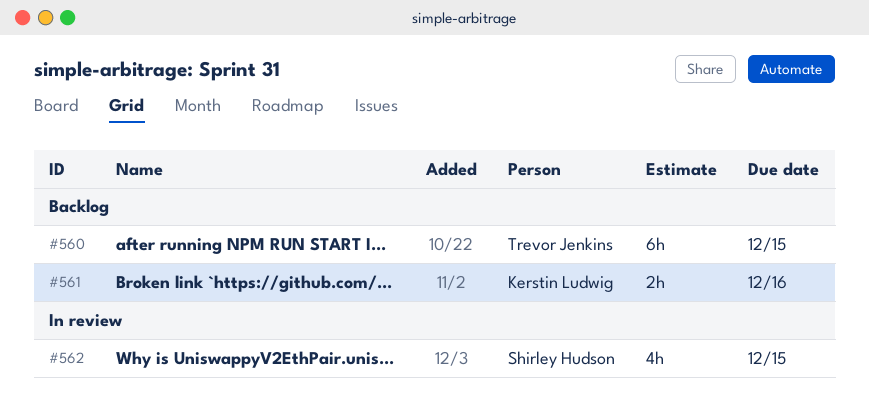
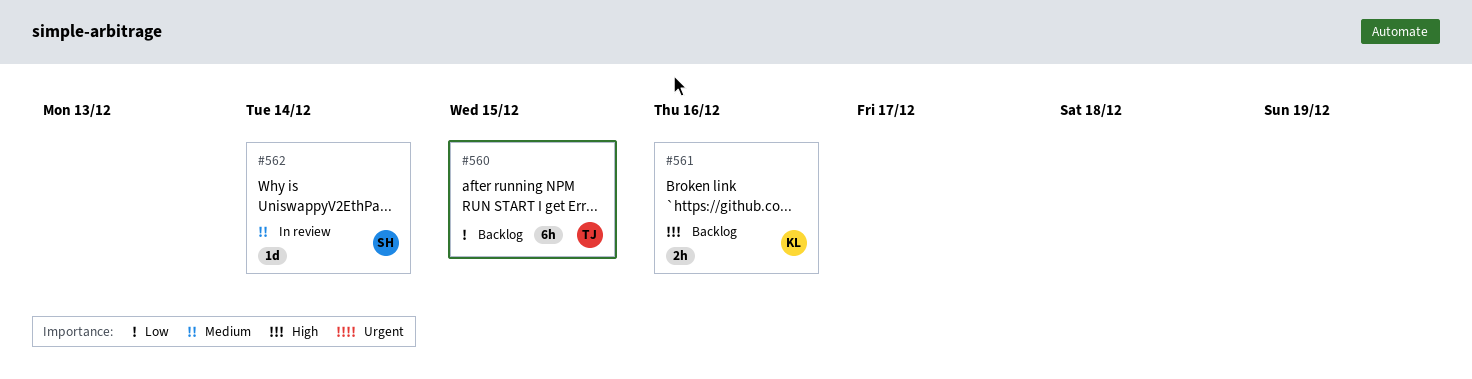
#562, estimate: 4h -> 1d
#562, due: Dec 15 -> Dec 14

